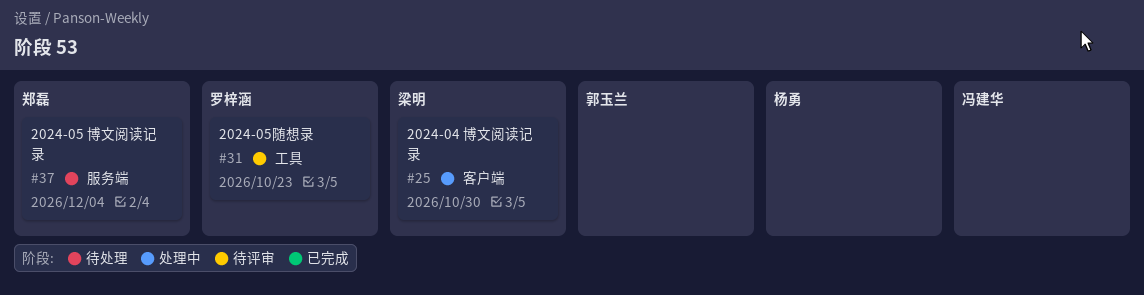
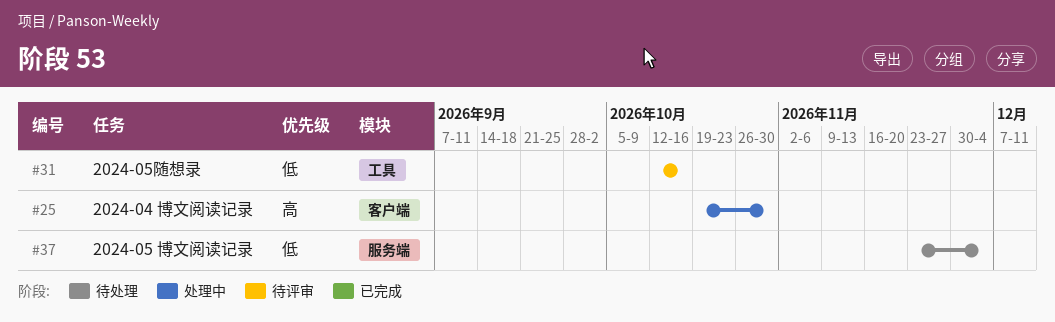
#31, due: Oct 23 -> Oct 16

